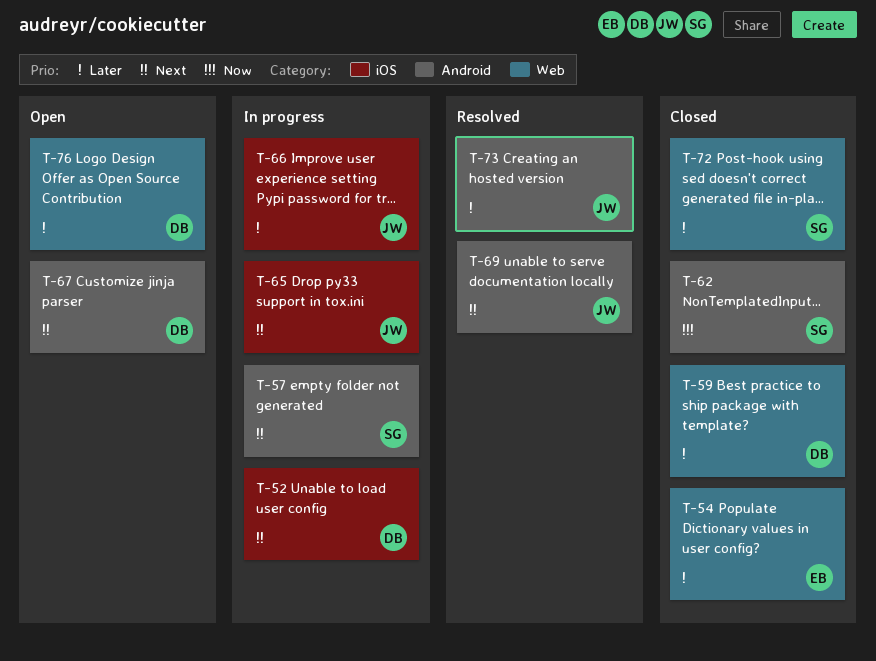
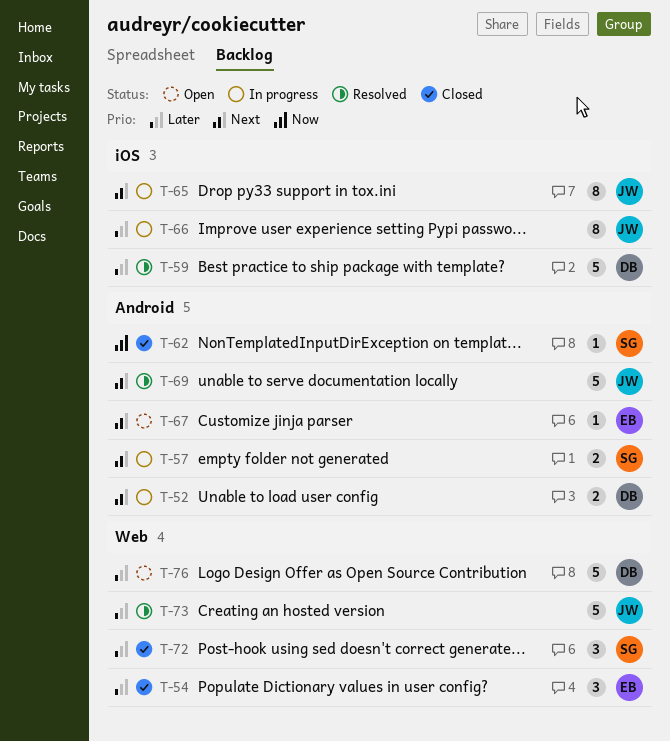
T-52, label: iOS -> Android
T-59, status: Closed -> Resolved
T-59, label: Web -> iOS
T-67, owner: DB -> EB
T-73, label: Android -> Web

